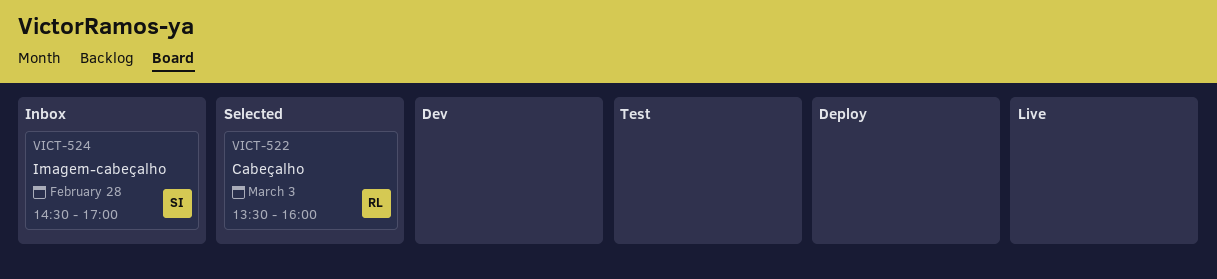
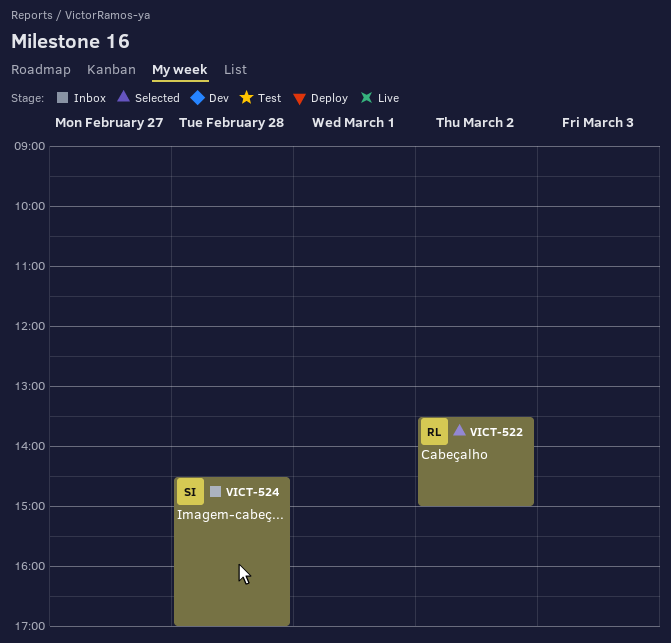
VICT-522, day: Mar 3 -> Mar 2
VICT-522, ends: 16:00 -> 15:00

